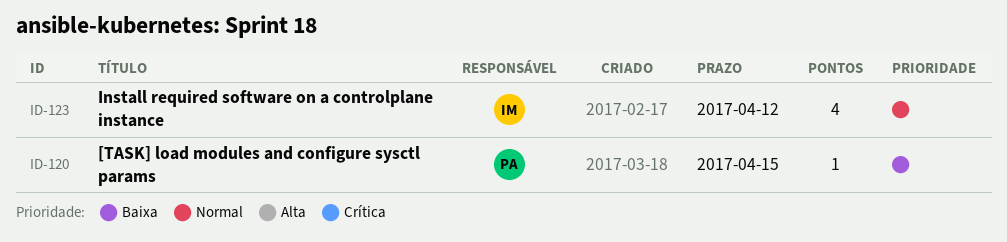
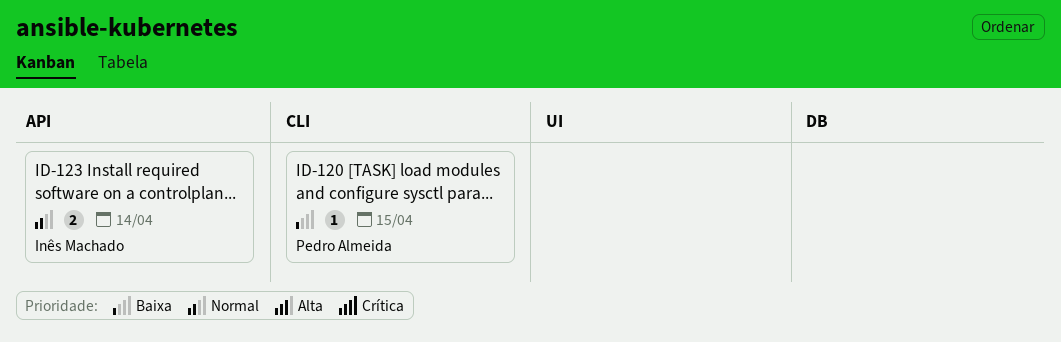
ID-123, estimate: 4 -> 2
ID-123, due: Apr 12 -> Apr 14

